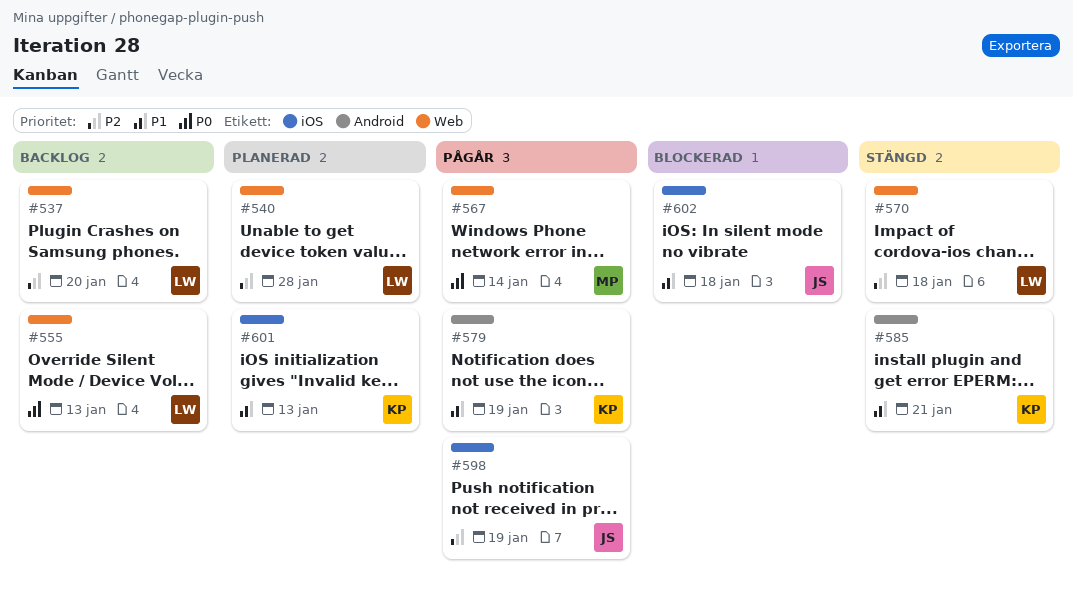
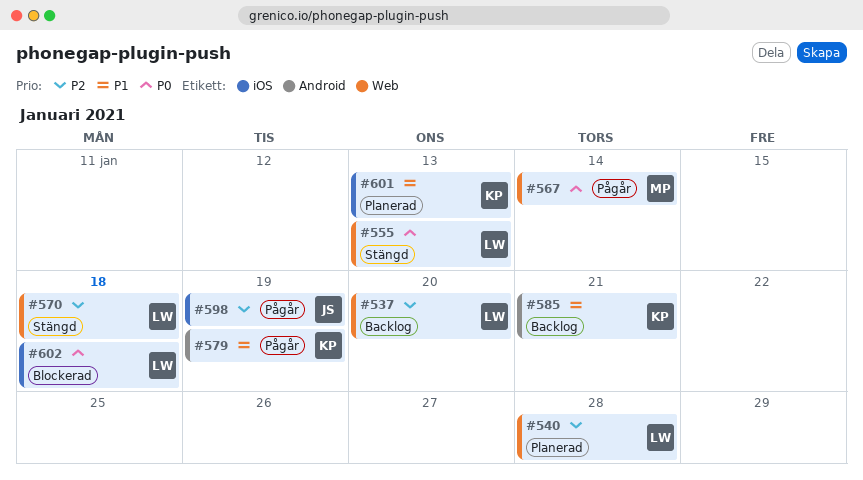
#555, status: Backlog -> Stängd
#585, status: Stängd -> Backlog
#602, owner: JS -> LW
#602, priority: P1 -> P0

